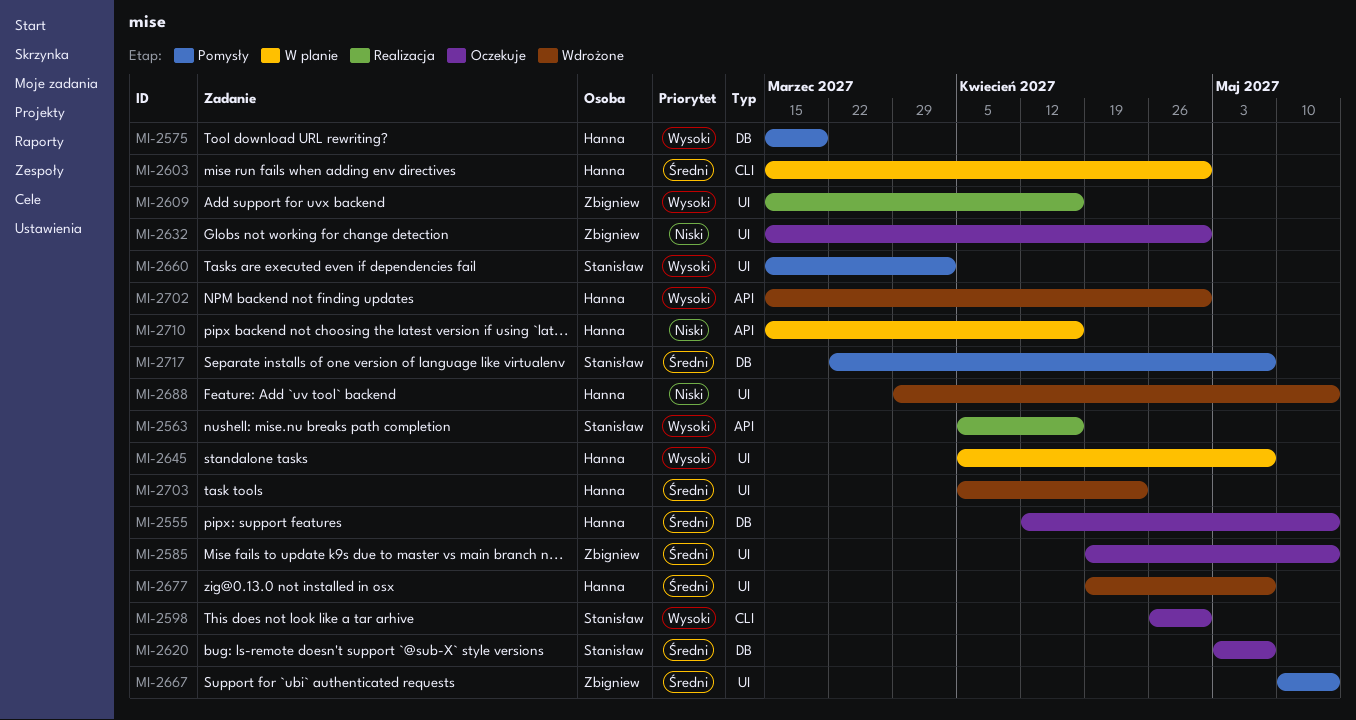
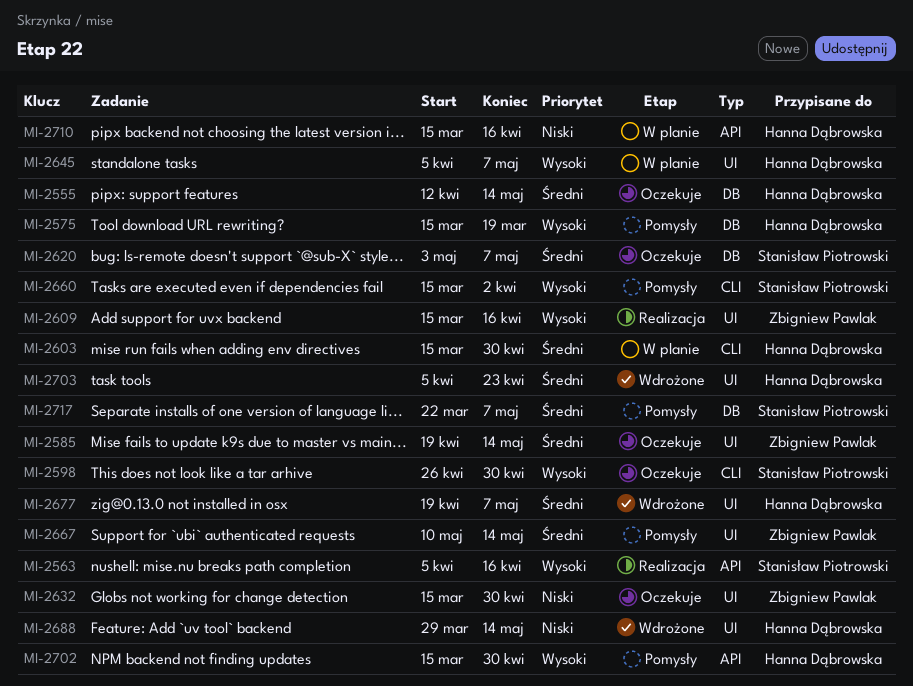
MI-2660, label: UI -> CLI
MI-2702, status: Wdrożone -> Pomysły

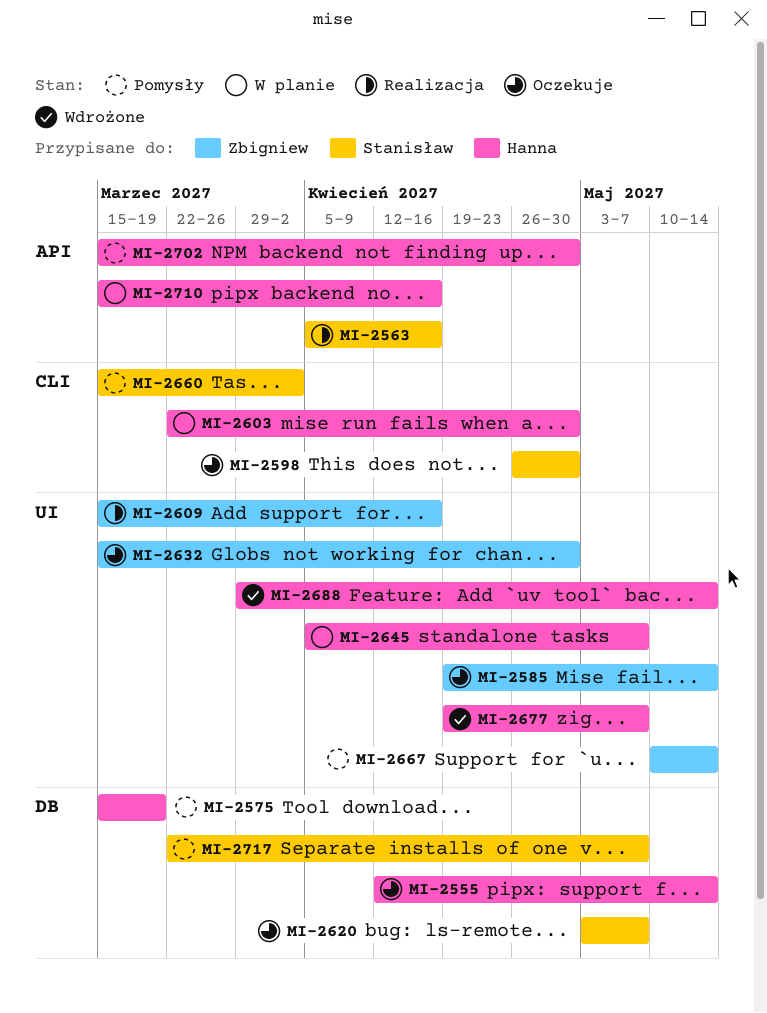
MI-2603, start: Mar 15 -> Mar 22
MI-2703: present -> none

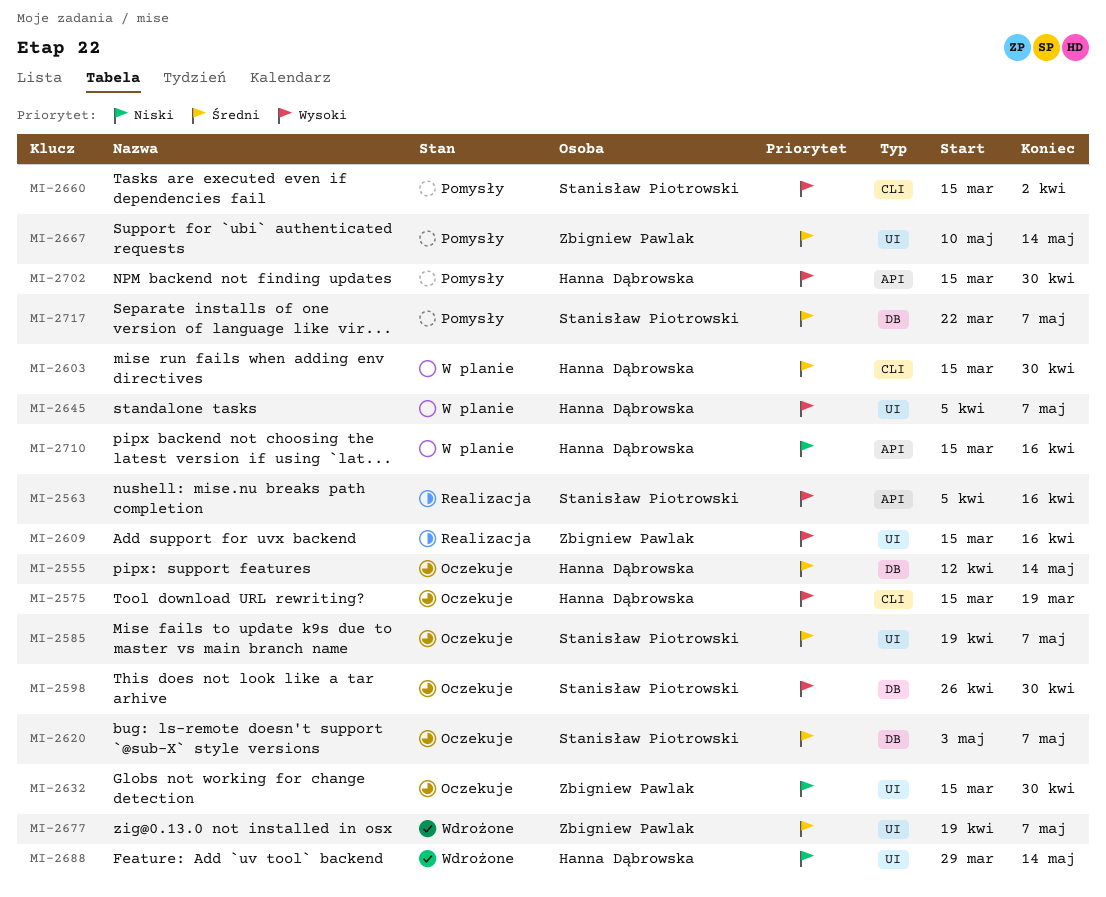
MI-2575, status: Pomysły -> Oczekuje
MI-2575, label: DB -> CLI
MI-2585, owner: Zbigniew Pawlak -> Stanisław Piotrowski
MI-2585, due: May 14 -> May 7
MI-2598, label: CLI -> DB
MI-2603, start: Mar 22 -> Mar 15
MI-2677, owner: Hanna Dąbrowska -> Zbigniew Pawlak

